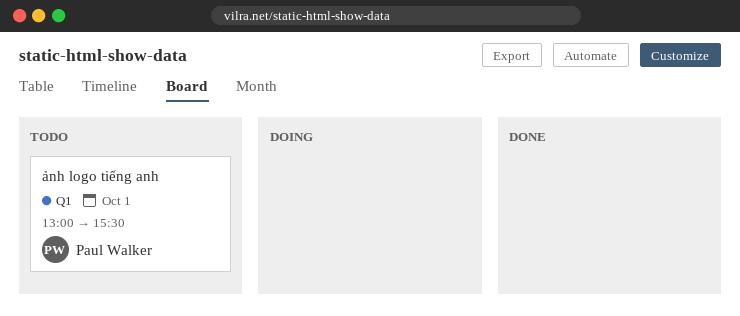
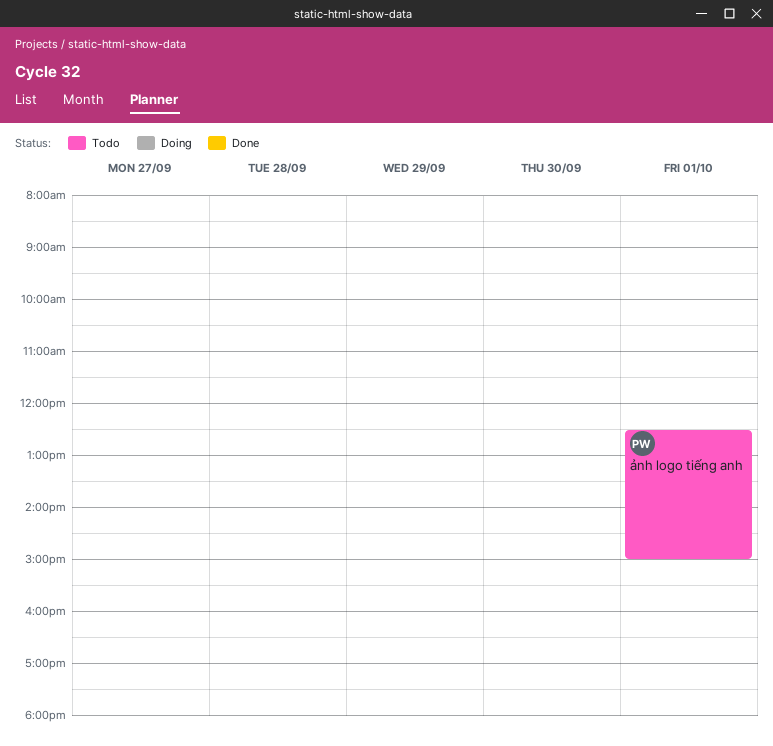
ảnh logo tiếng anh, begins: 13:00 -> 12:30
ảnh logo tiếng anh, ends: 15:30 -> 15:00

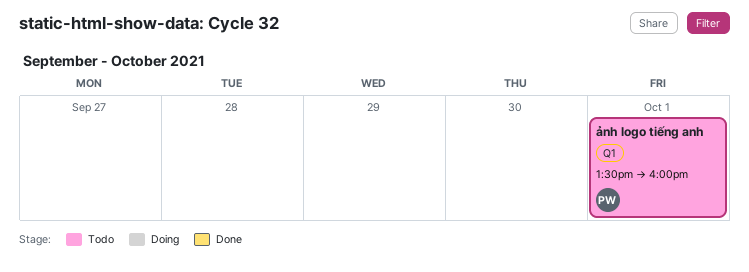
ảnh logo tiếng anh, begins: 12:30 -> 13:30
ảnh logo tiếng anh, ends: 15:00 -> 16:00

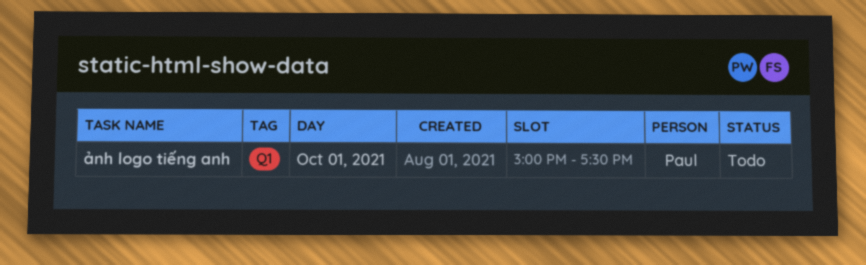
ảnh logo tiếng anh, begins: 13:30 -> 15:00
ảnh logo tiếng anh, ends: 16:00 -> 17:30

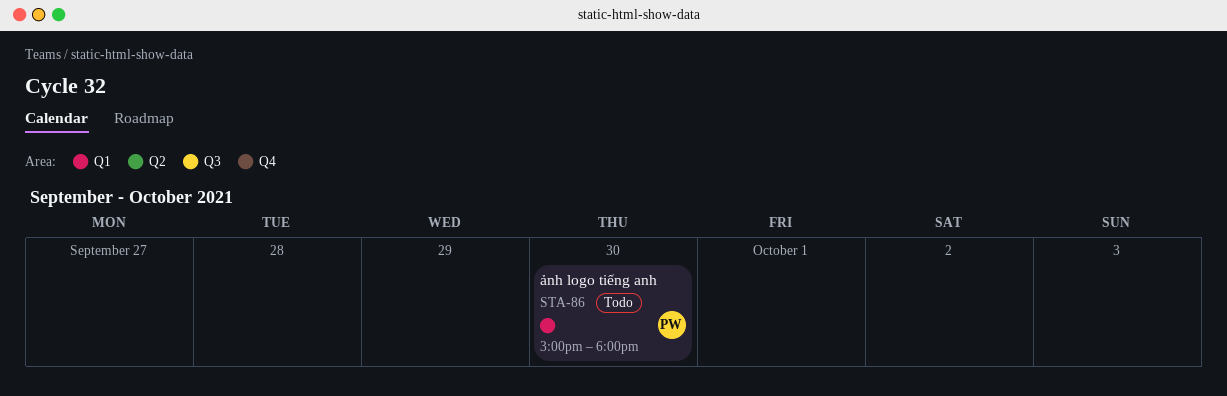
ảnh logo tiếng anh, day: Oct 1 -> Sep 30
ảnh logo tiếng anh, ends: 17:30 -> 18:00

